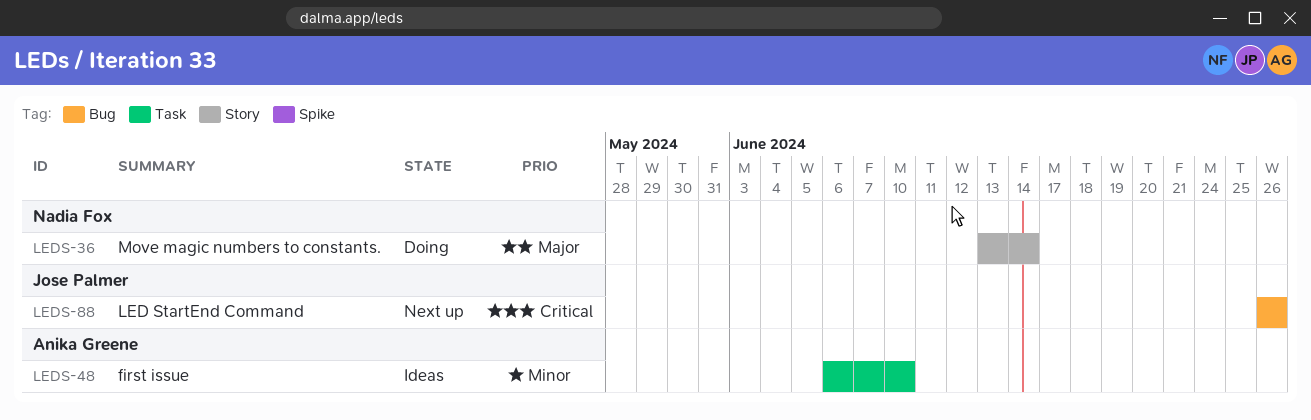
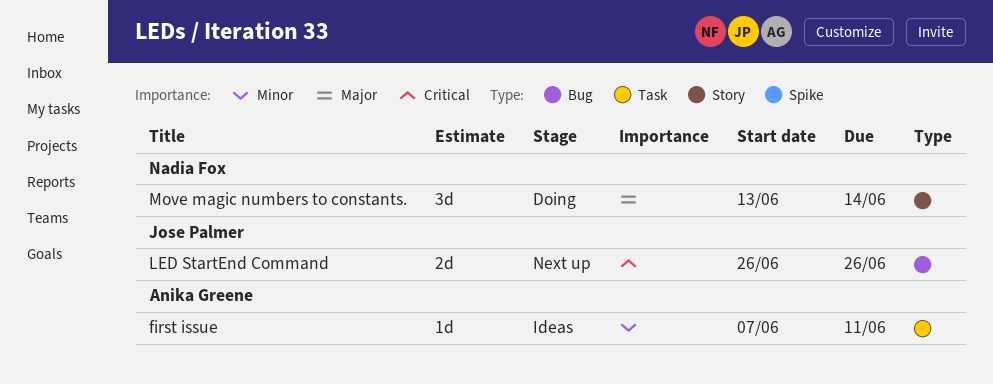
first issue, start: Jun 6 -> Jun 7
first issue, due: Jun 10 -> Jun 11

